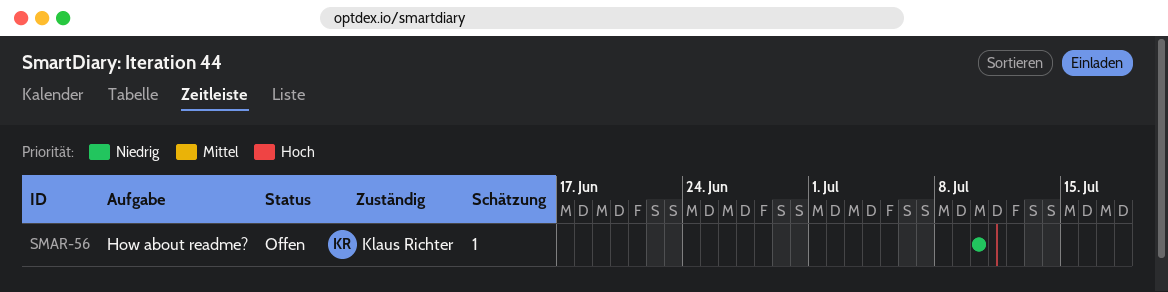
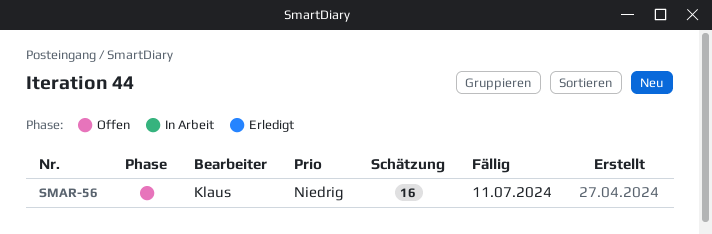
SMAR-56, estimate: 1 -> 16
SMAR-56, due: Jul 10 -> Jul 11

